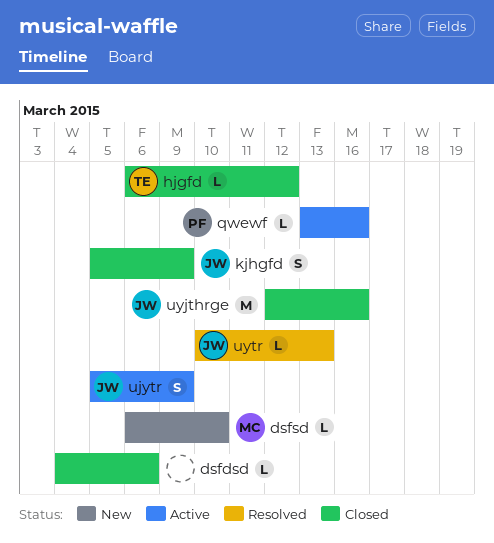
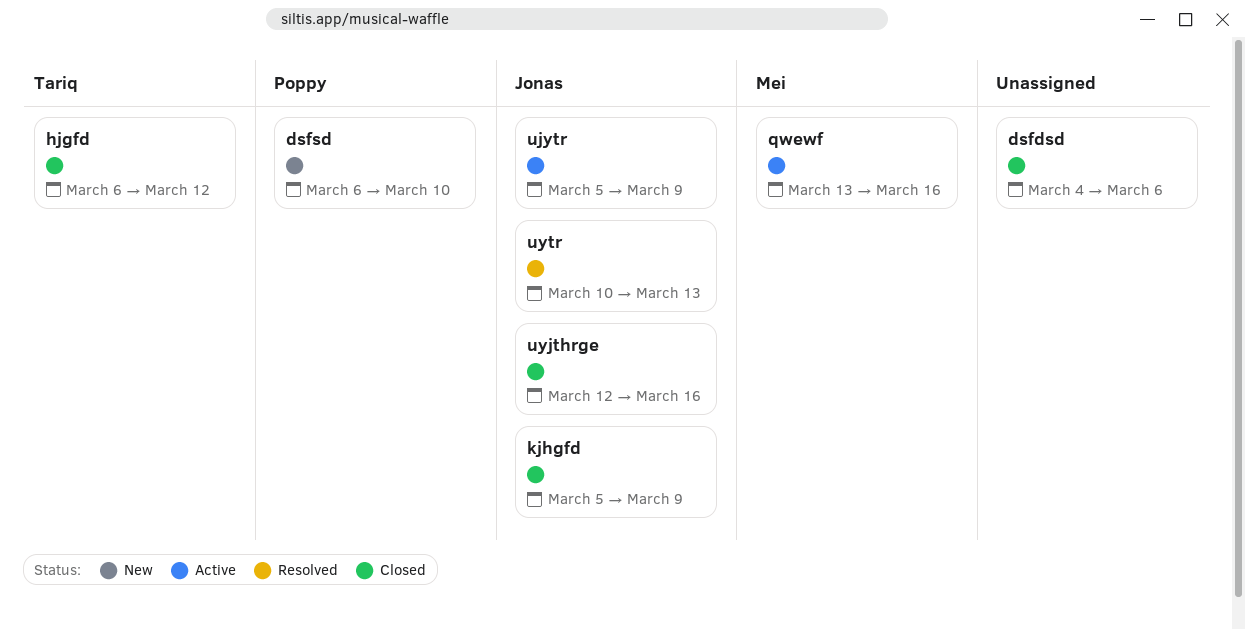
dsfsd, owner: Mei -> Poppy
qwewf, owner: Poppy -> Mei

